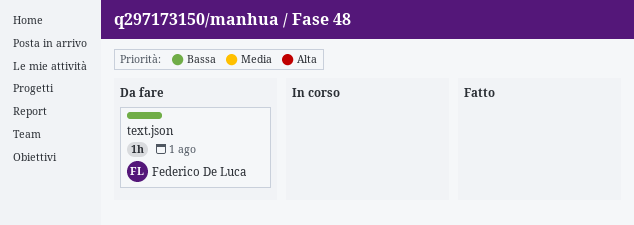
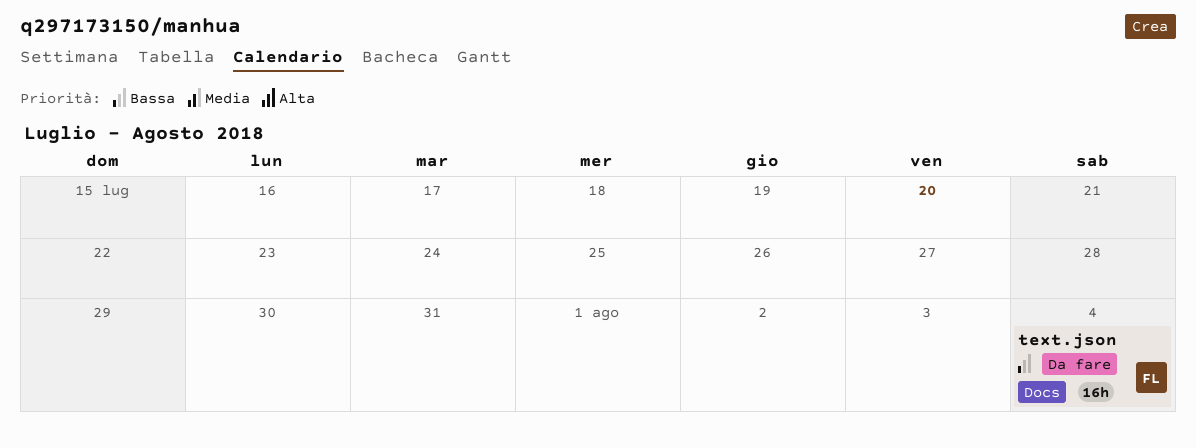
text.json, estimate: 1h -> 16h
text.json, due: Aug 1 -> Aug 4

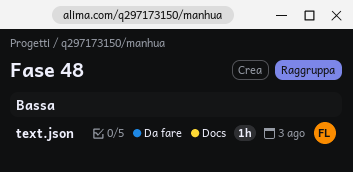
text.json, estimate: 16h -> 1h
text.json, due: Aug 4 -> Aug 3

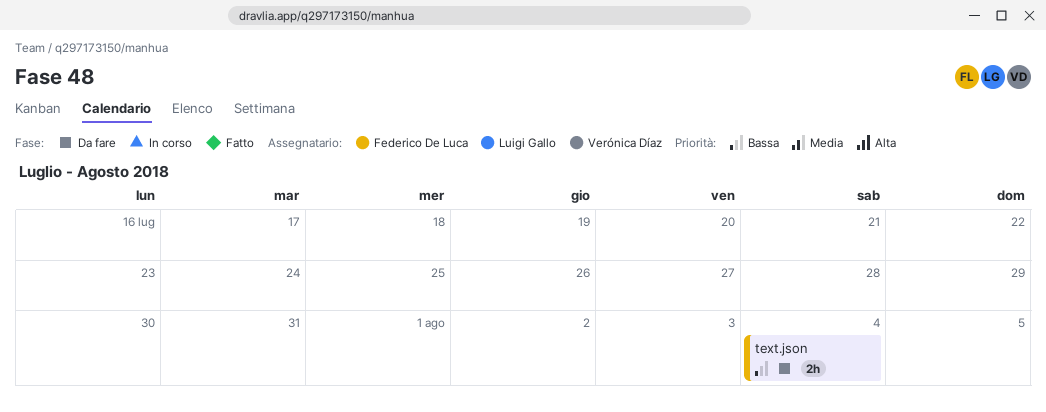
text.json, estimate: 1h -> 2h
text.json, due: Aug 3 -> Aug 4

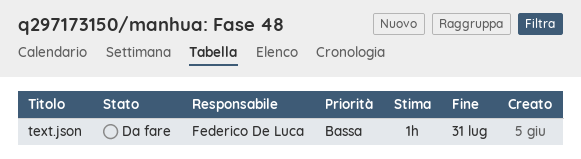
text.json, estimate: 2h -> 1h
text.json, due: Aug 4 -> Jul 31

